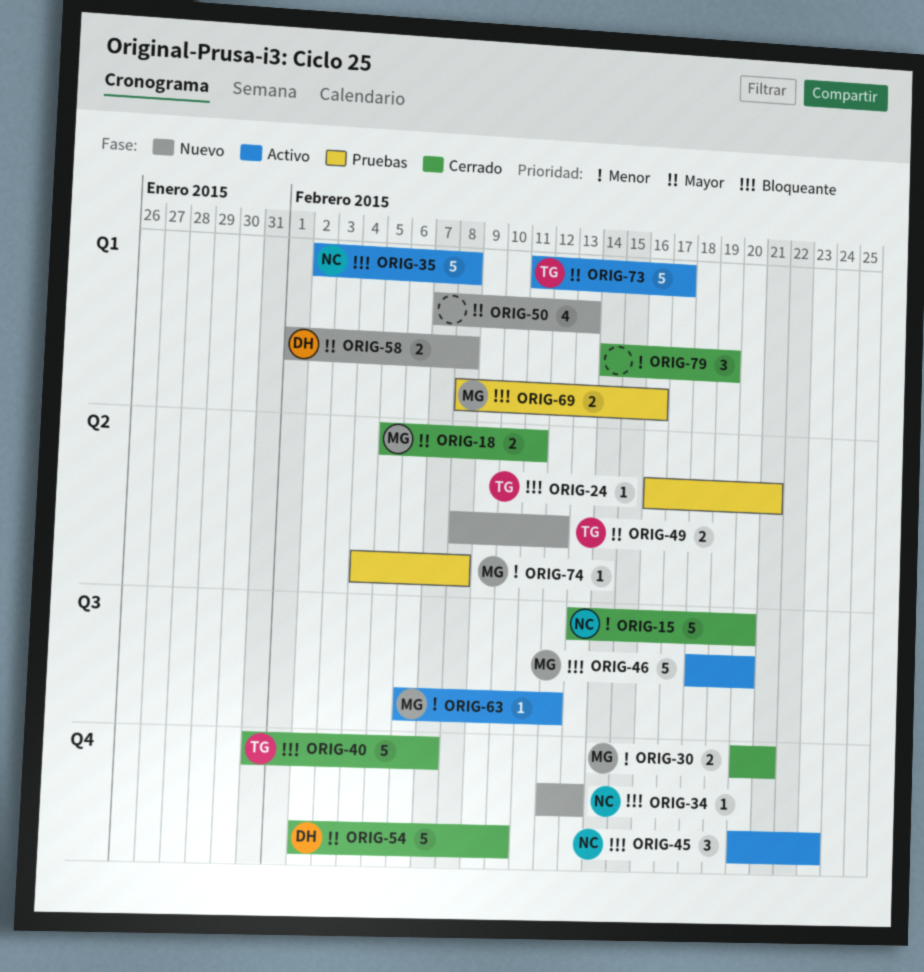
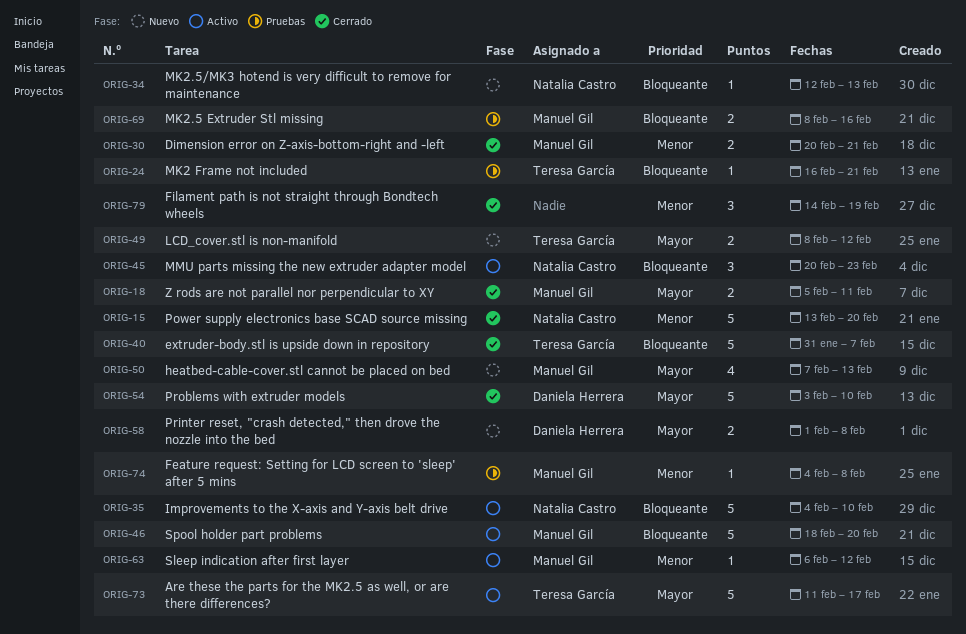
ORIG-35, start: Feb 2 -> Feb 4
ORIG-35, due: Feb 8 -> Feb 10
ORIG-50, owner: none -> Manuel Gil
ORIG-54, start: Feb 2 -> Feb 3

